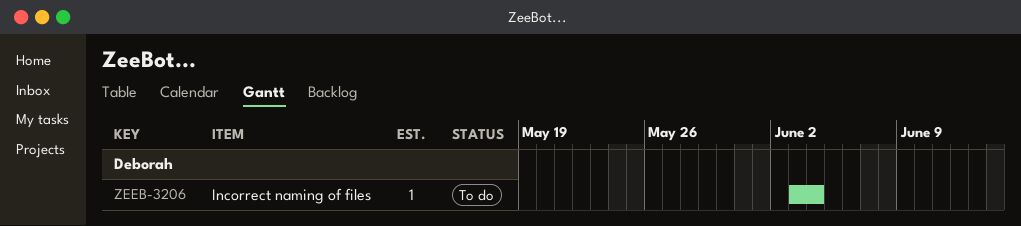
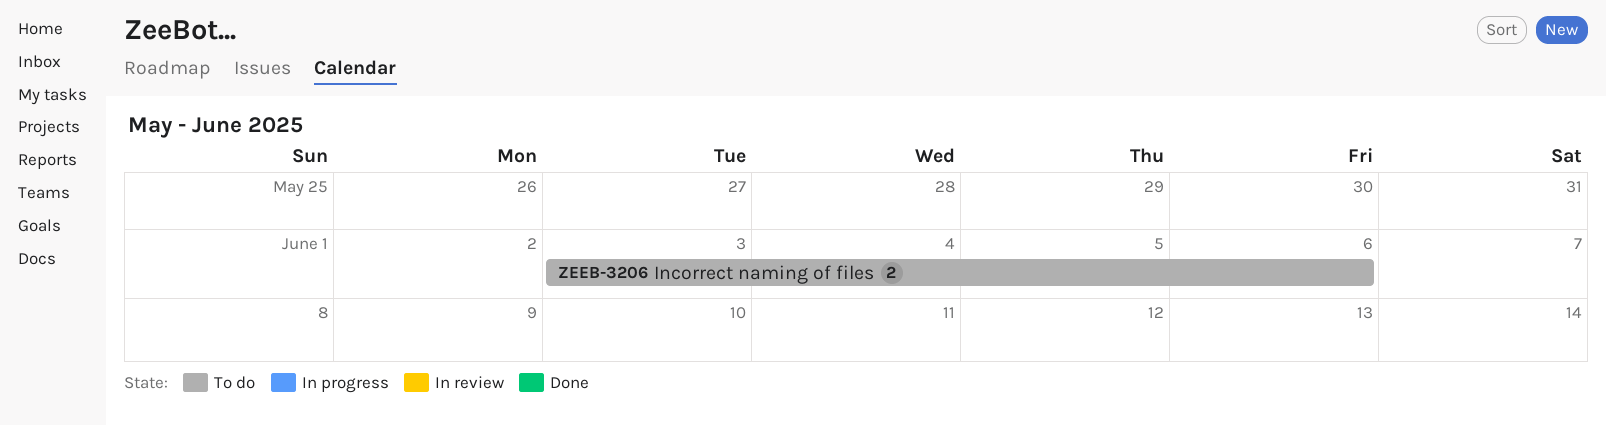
ZEEB-3206, estimate: 1 -> 2
ZEEB-3206, due: Jun 4 -> Jun 6

